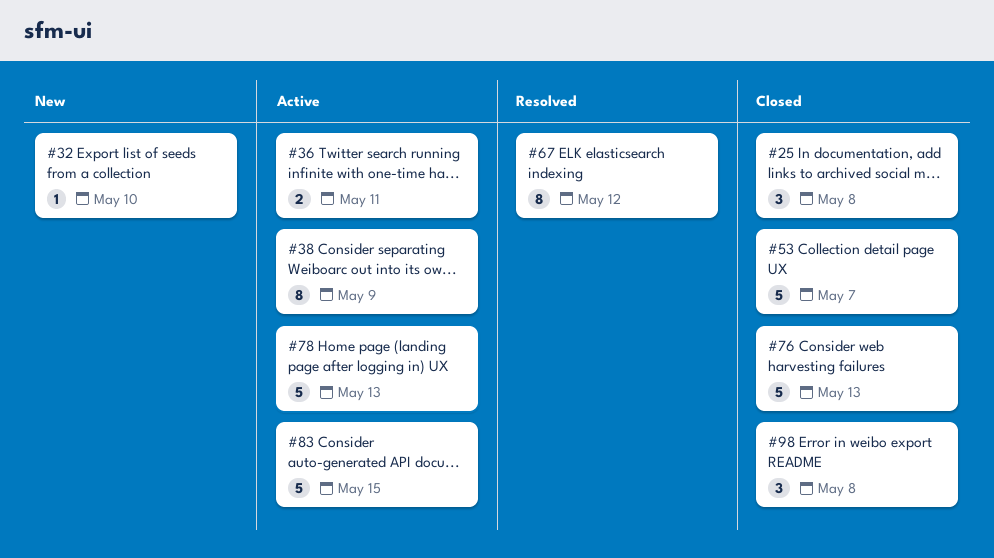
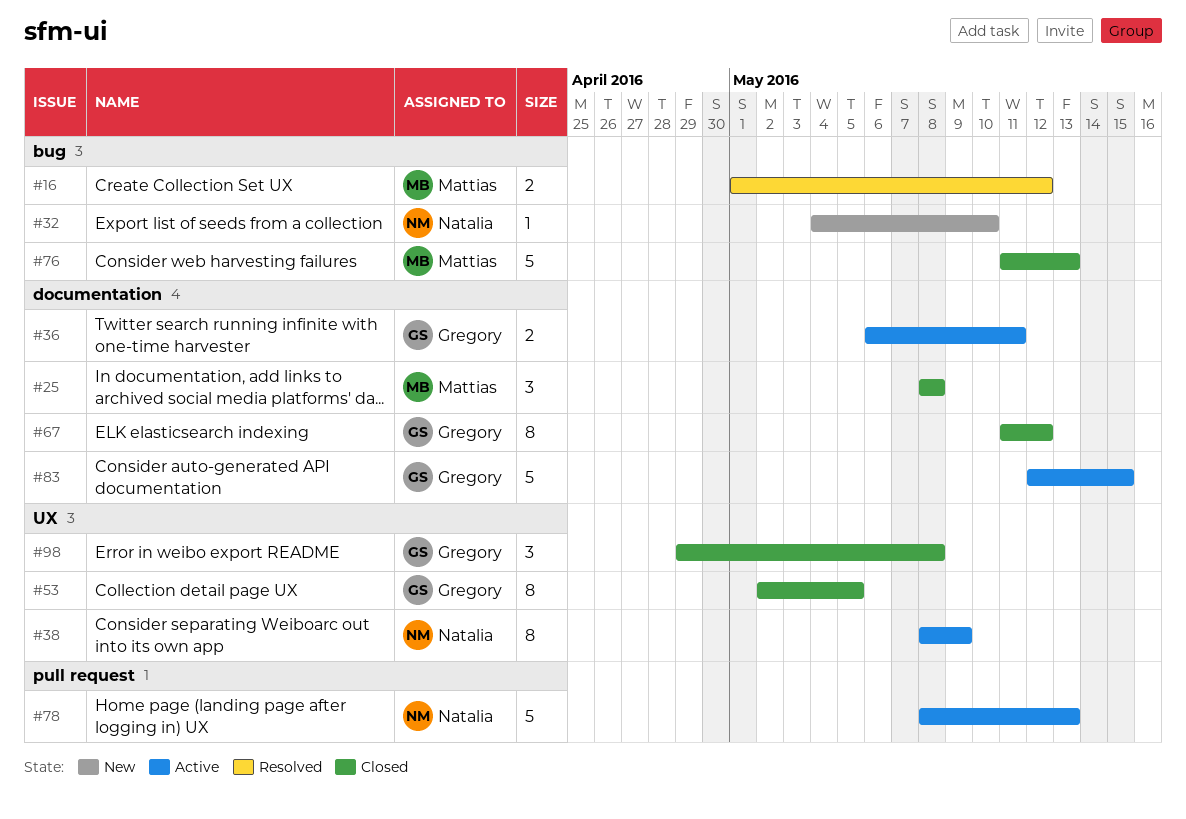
#16: none -> present
#53, estimate: 5 -> 8
#53, due: May 7 -> May 5
#67, status: Resolved -> Closed

